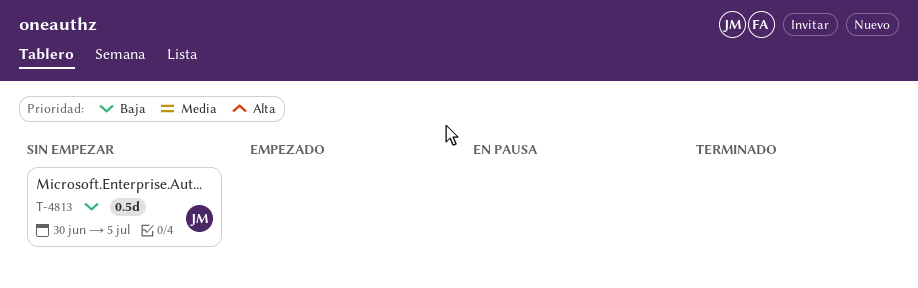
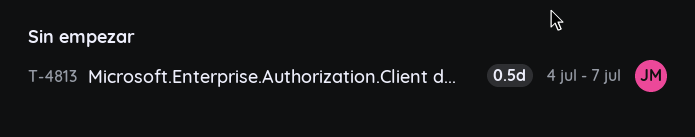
T-4813, start: Jun 30 -> Jul 4
T-4813, due: Jul 5 -> Jul 7

